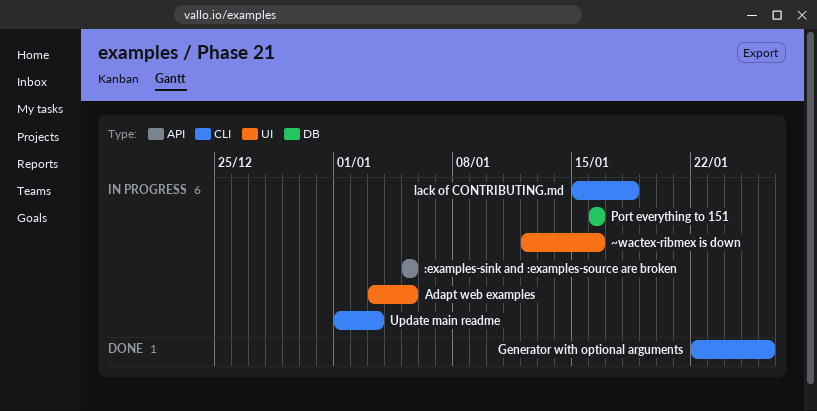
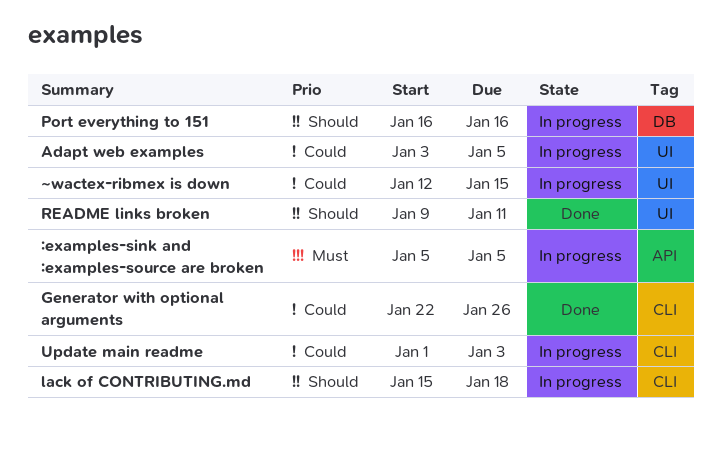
README links broken: none -> present
~wactex-ribmex is down, due: Jan 16 -> Jan 15

